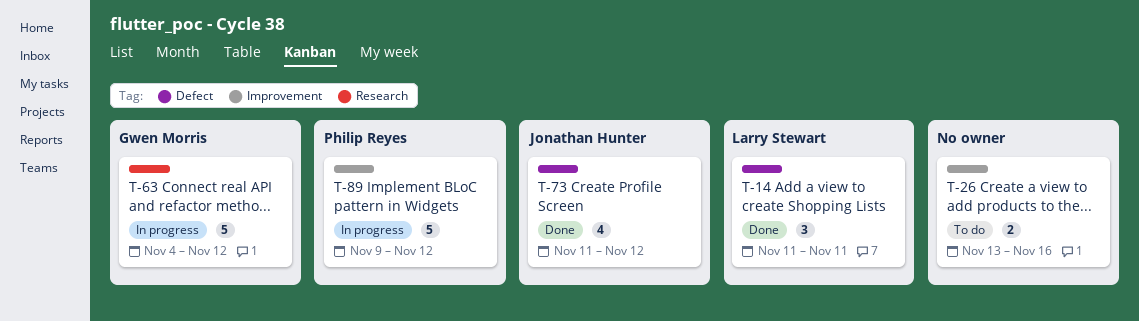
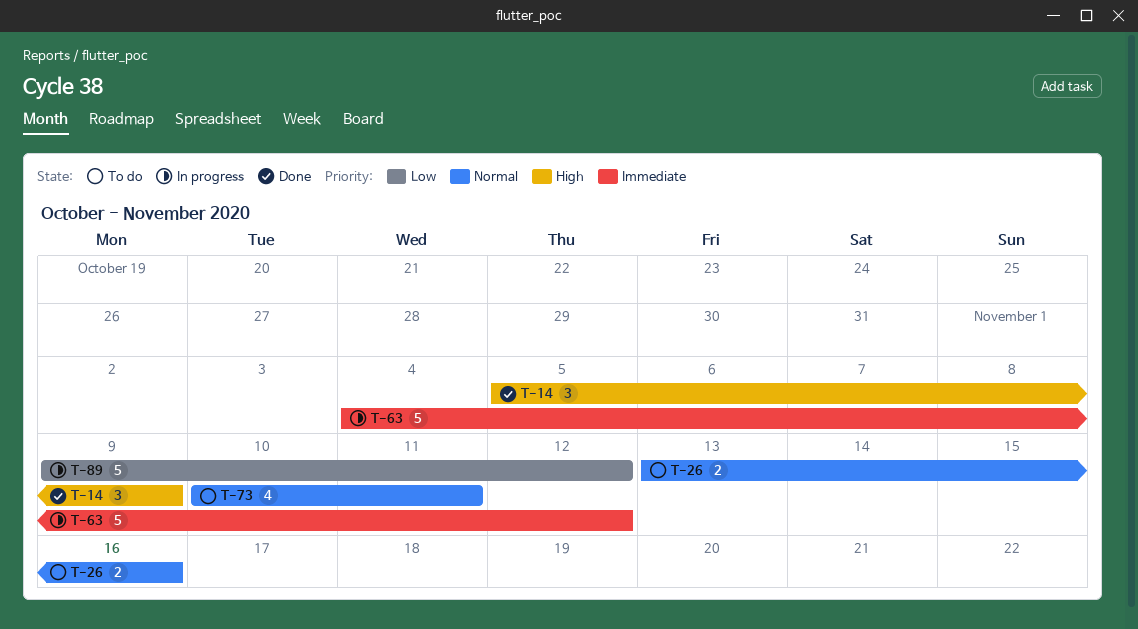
T-14, start: Nov 11 -> Nov 5
T-14, due: Nov 11 -> Nov 9
T-73, status: Done -> To do
T-73, start: Nov 11 -> Nov 10
T-73, due: Nov 12 -> Nov 11

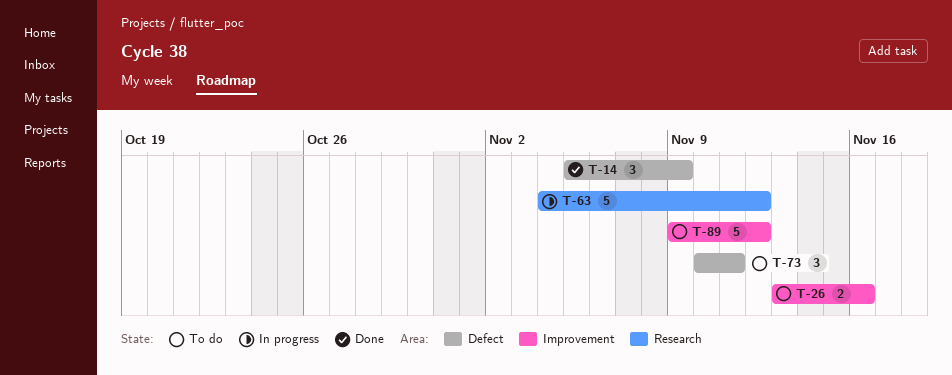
T-73, estimate: 4 -> 3
T-89, status: In progress -> To do

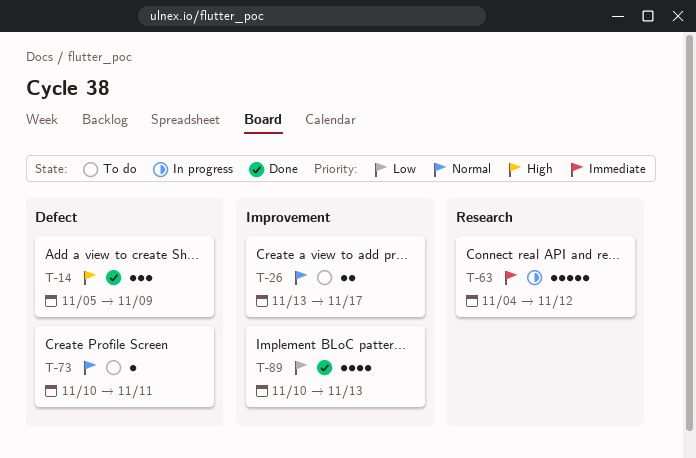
T-26, due: Nov 16 -> Nov 17
T-73, estimate: 3 -> 1
T-89, status: To do -> Done
T-89, estimate: 5 -> 4
T-89, start: Nov 9 -> Nov 10
T-89, due: Nov 12 -> Nov 13

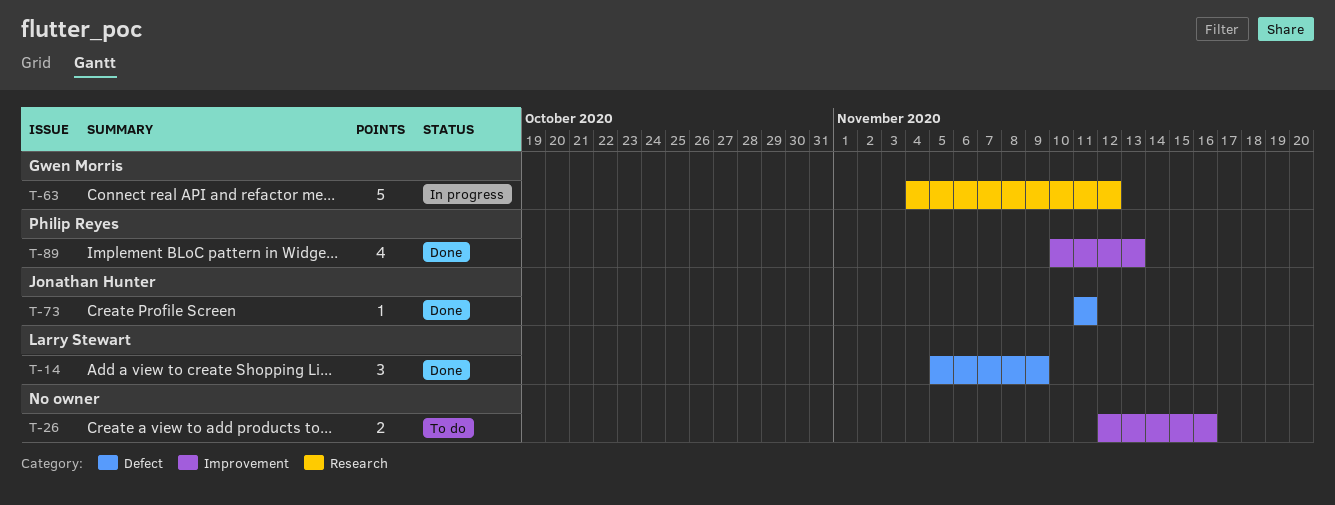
T-26, start: Nov 13 -> Nov 12
T-26, due: Nov 17 -> Nov 16
T-73, status: To do -> Done
T-73, start: Nov 10 -> Nov 11

